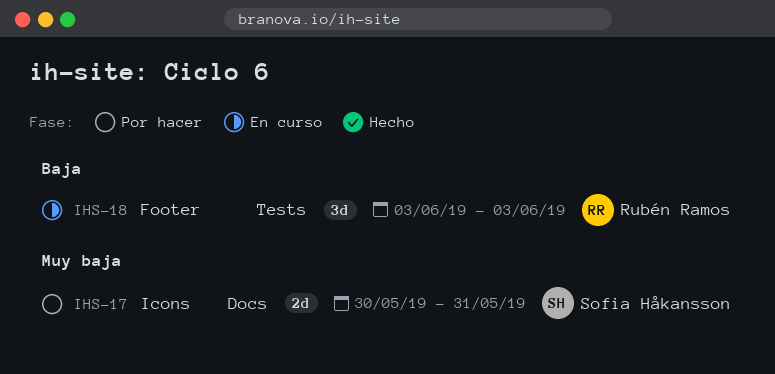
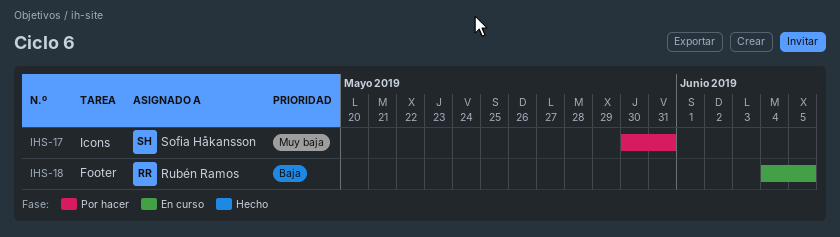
IHS-18, start: Jun 3 -> Jun 4
IHS-18, due: Jun 3 -> Jun 5

